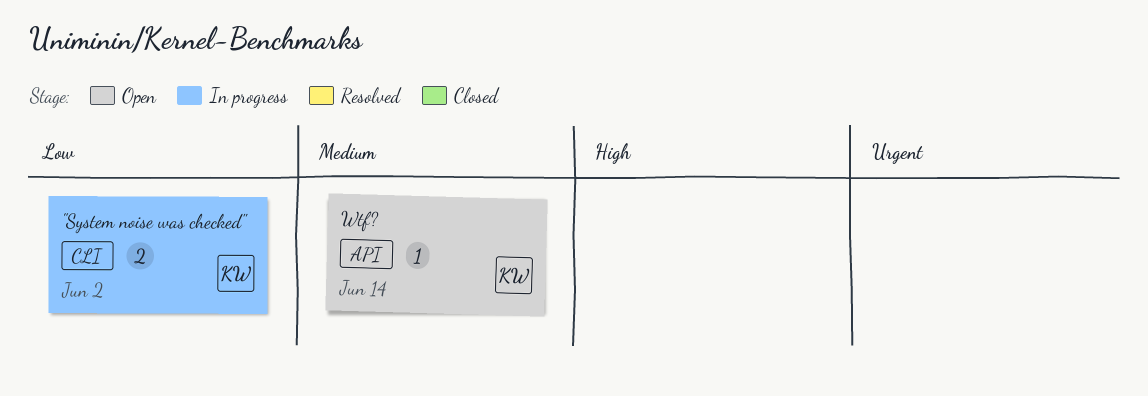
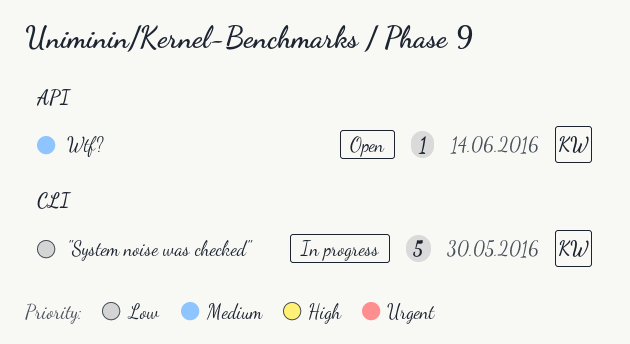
"System noise was checked", estimate: 2 -> 5
"System noise was checked", due: Jun 2 -> May 30

